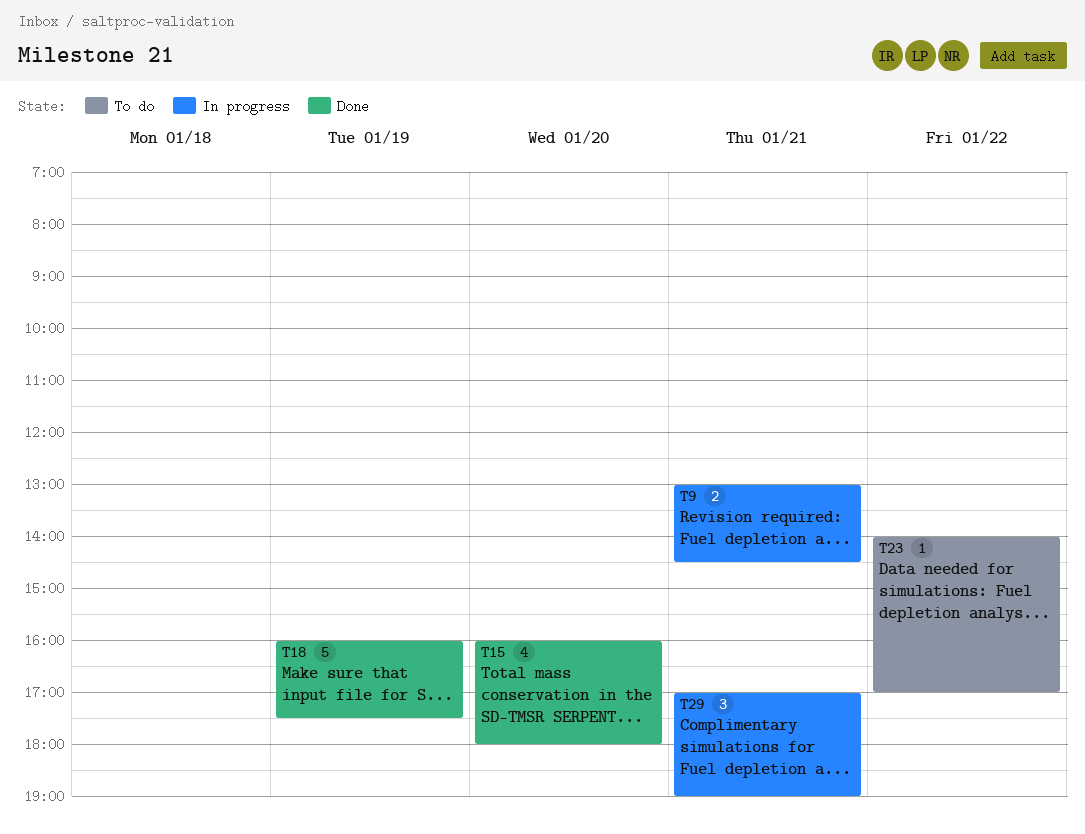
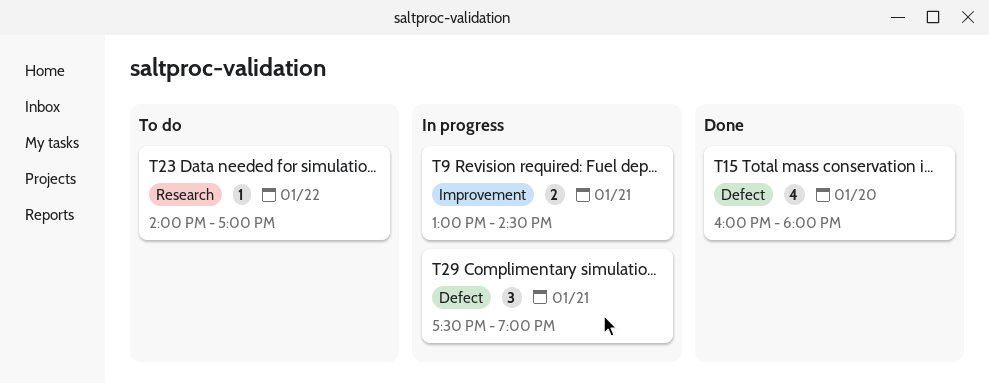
T18: present -> none
T29, begins: 17:00 -> 17:30

